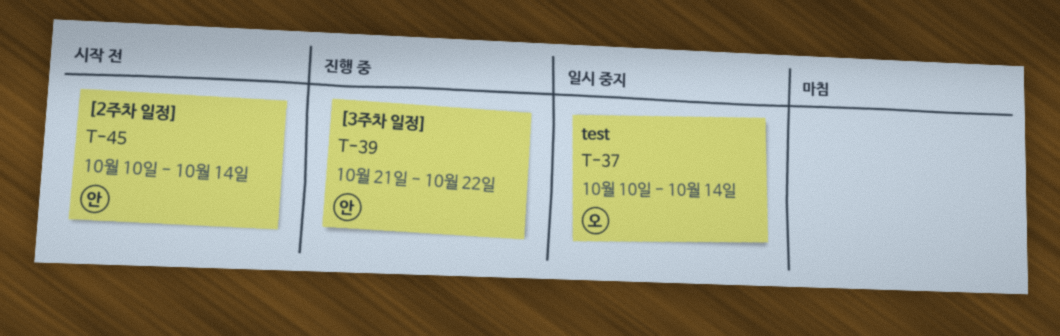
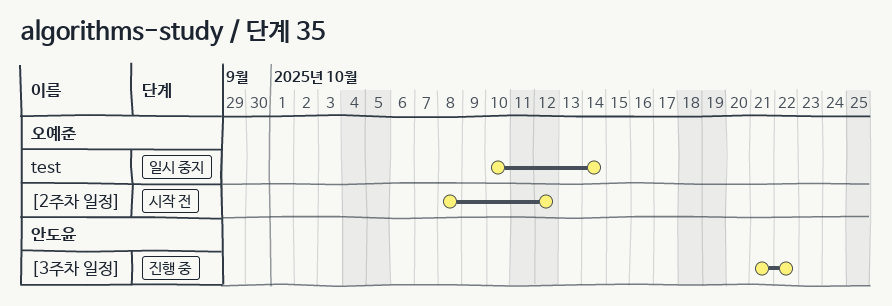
[2주차 일정], owner: 안도윤 -> 오예준
[2주차 일정], start: Oct 10 -> Oct 8
[2주차 일정], due: Oct 14 -> Oct 12

